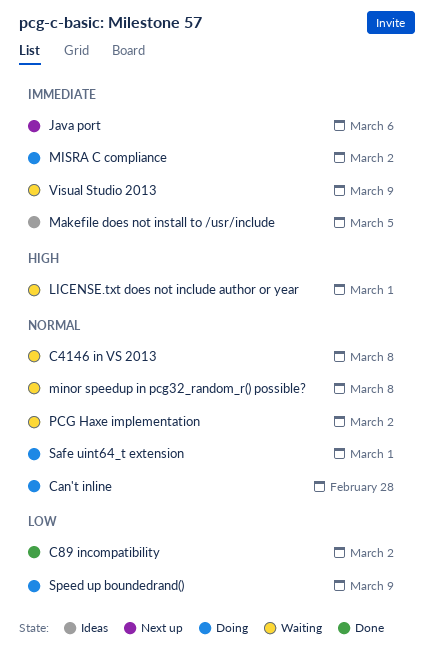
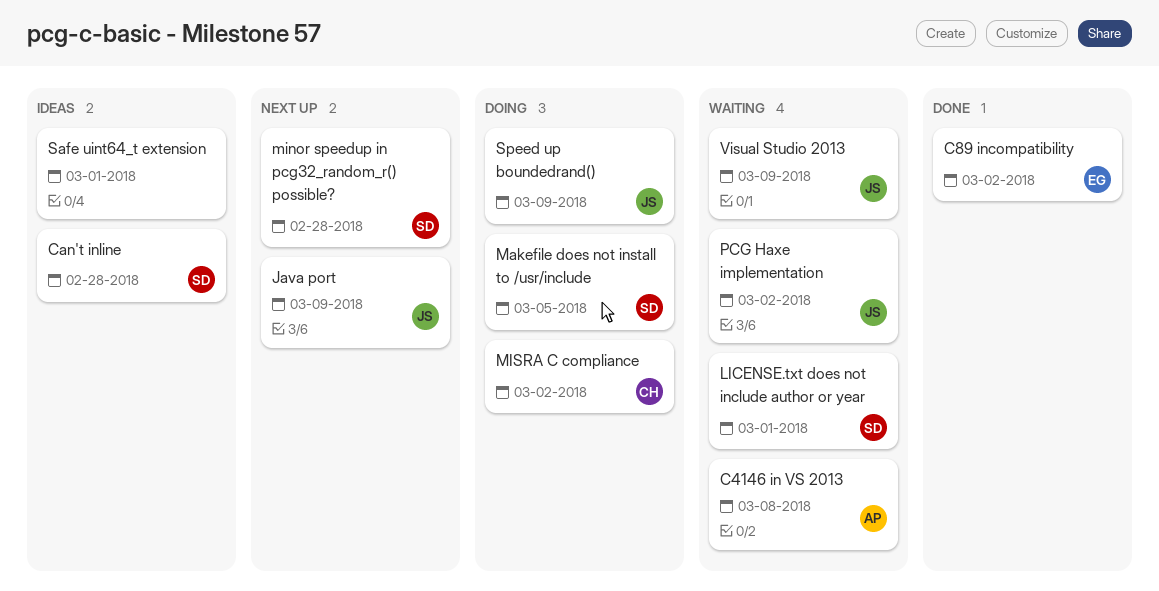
Can't inline, status: Doing -> Ideas
Java port, due: Mar 6 -> Mar 9
Makefile does not install to /usr/include, status: Ideas -> Doing
minor speedup in pcg32_random_r() possible?, status: Waiting -> Next up
minor speedup in pcg32_random_r() possible?, due: Mar 8 -> Feb 28
Safe uint64_t extension, status: Doing -> Ideas

